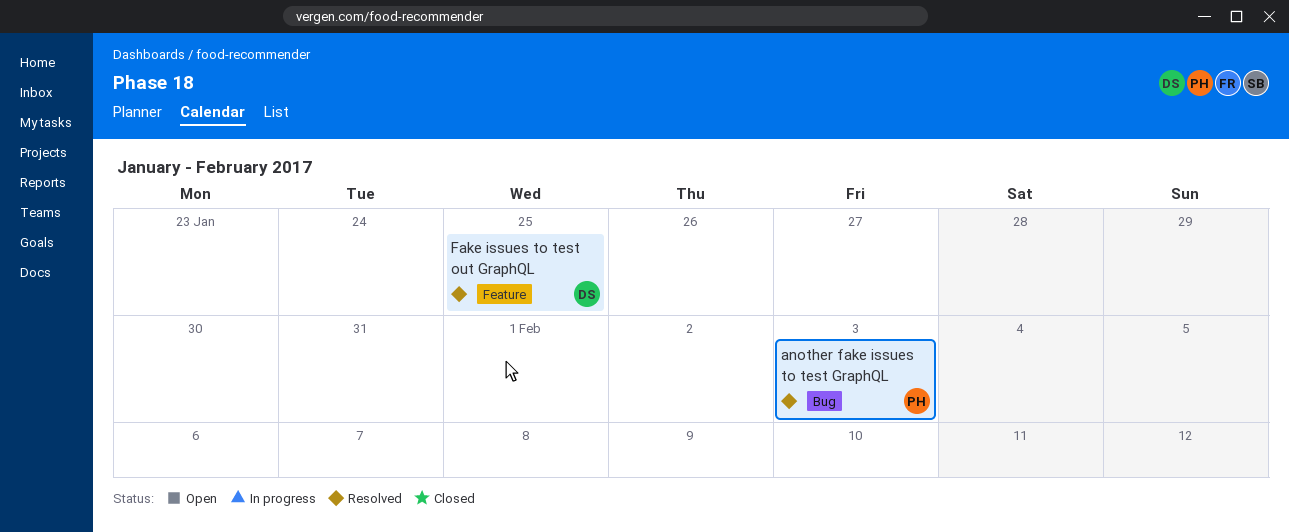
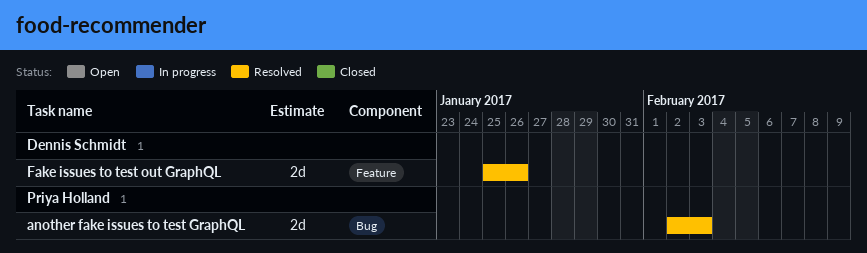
Fake issues to test out GraphQL, due: Jan 25 -> Jan 26

